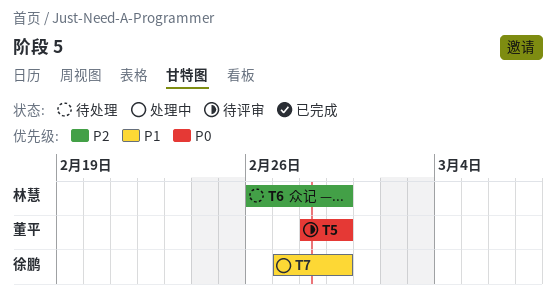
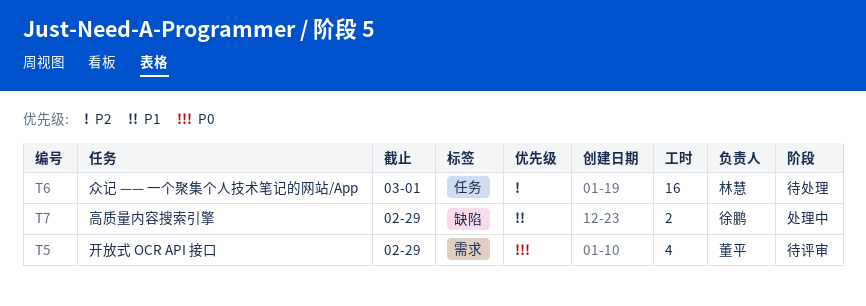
T6, due: Feb 29 -> Mar 1

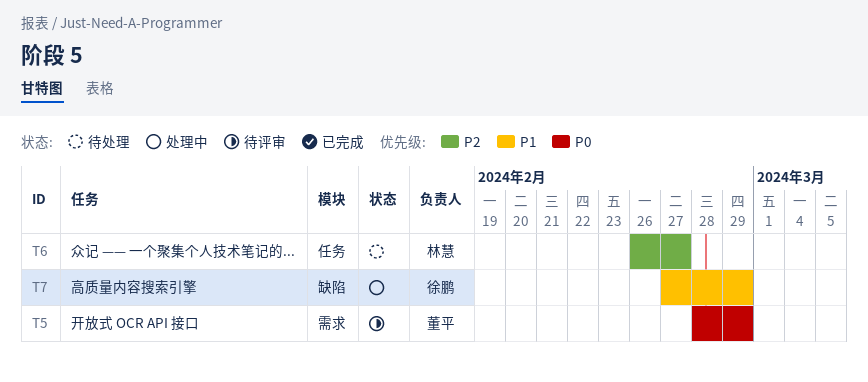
T6, due: Mar 1 -> Feb 27

